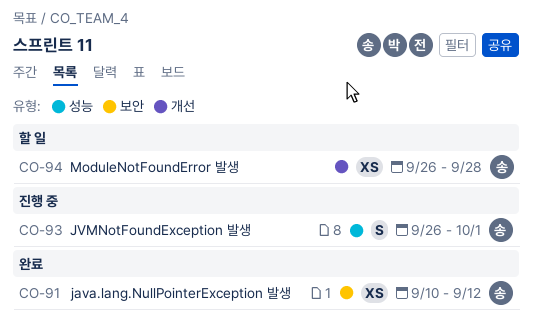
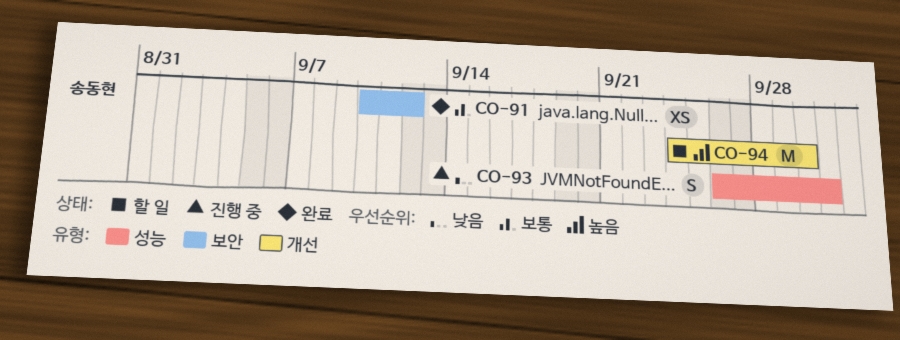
CO-94, estimate: XS -> M
CO-94, start: Sep 26 -> Sep 24
CO-94, due: Sep 28 -> Sep 30

